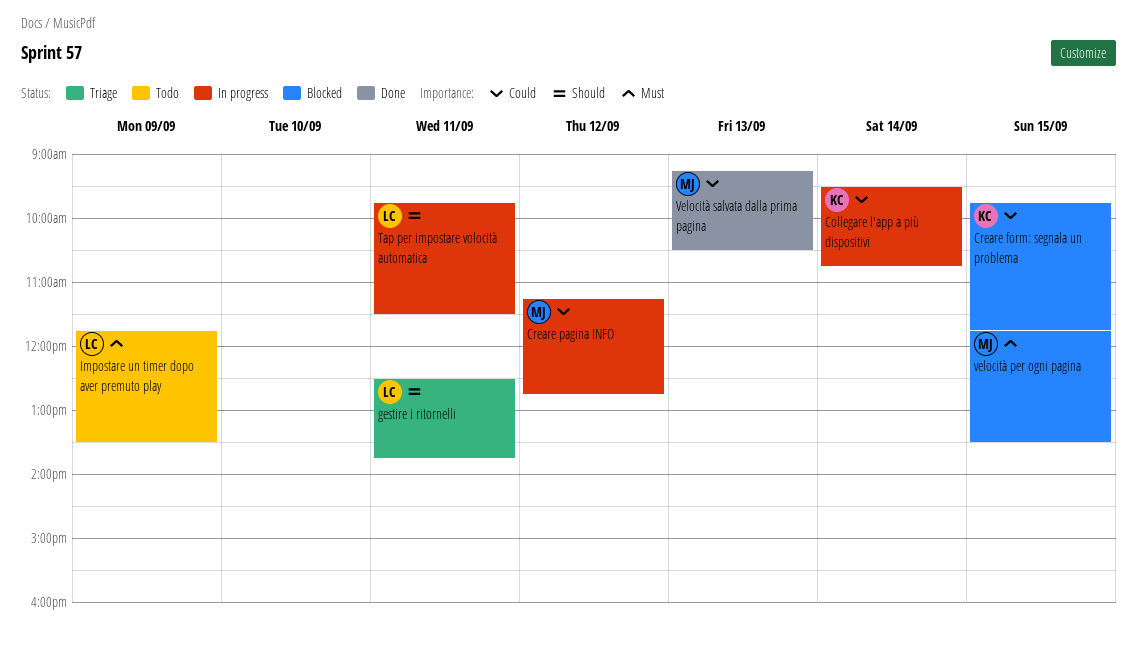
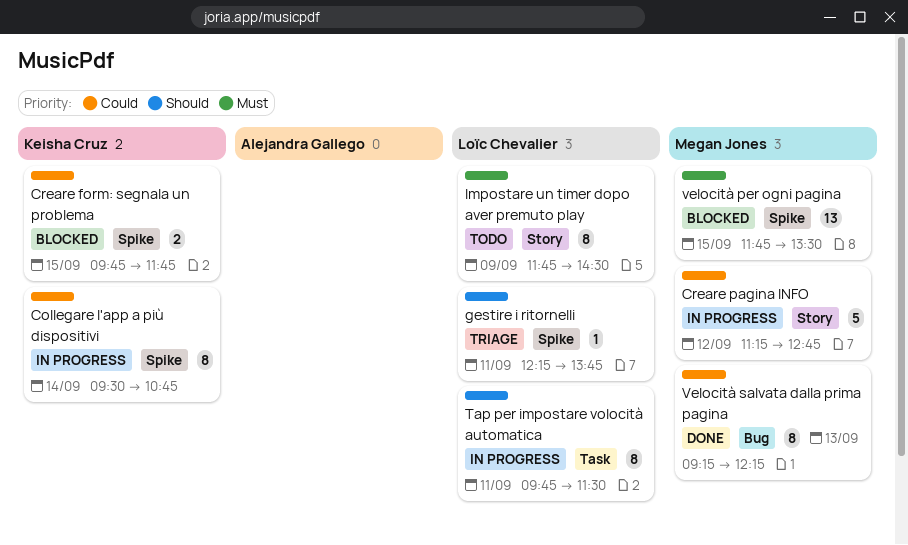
gestire i ritornelli, begins: 12:30 -> 12:15
Impostare un timer dopo aver premuto play, ends: 13:30 -> 14:30
Velocità salvata dalla prima pagina, ends: 10:30 -> 12:15

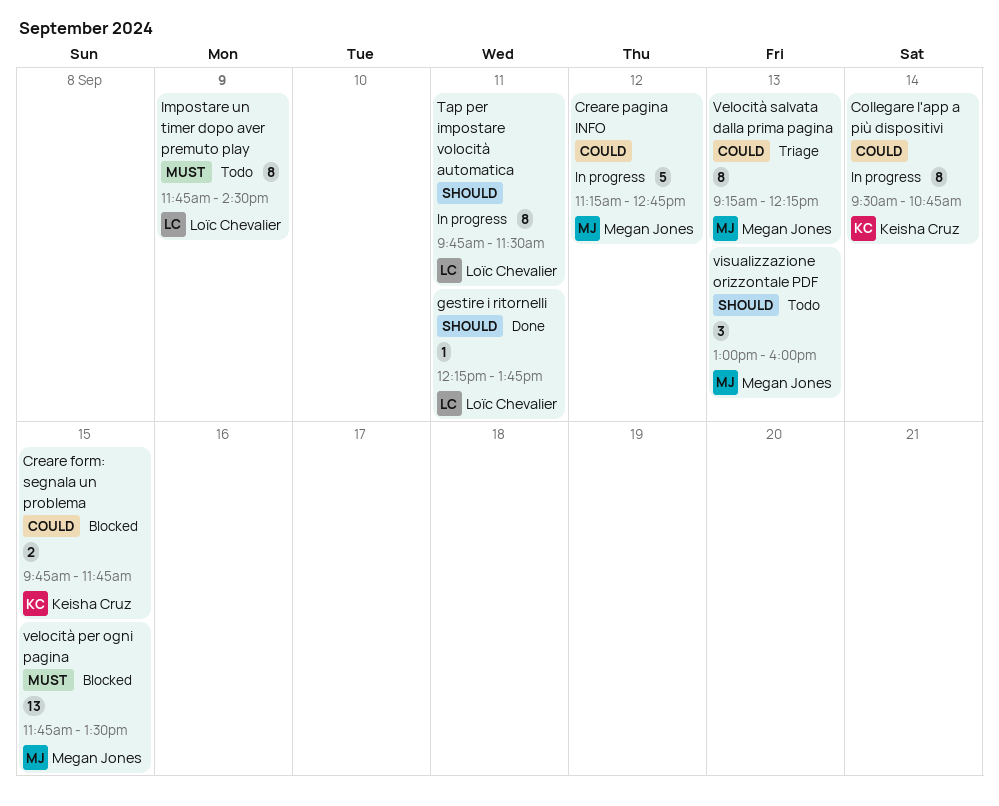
gestire i ritornelli, status: Triage -> Done
Velocità salvata dalla prima pagina, status: Done -> Triage
visualizzazione orizzontale PDF: none -> present

